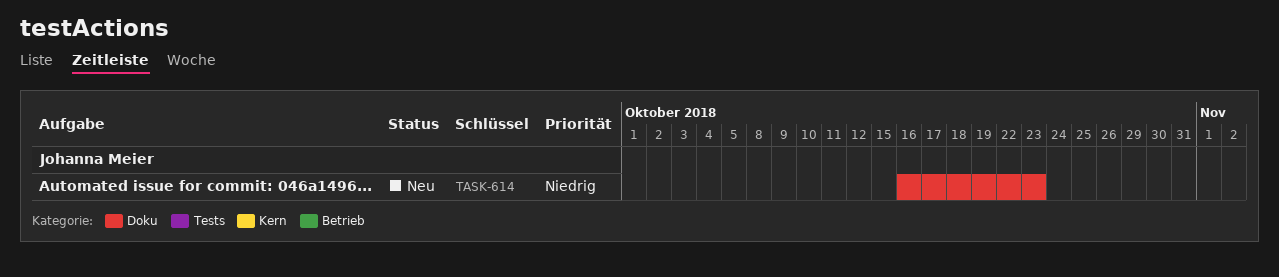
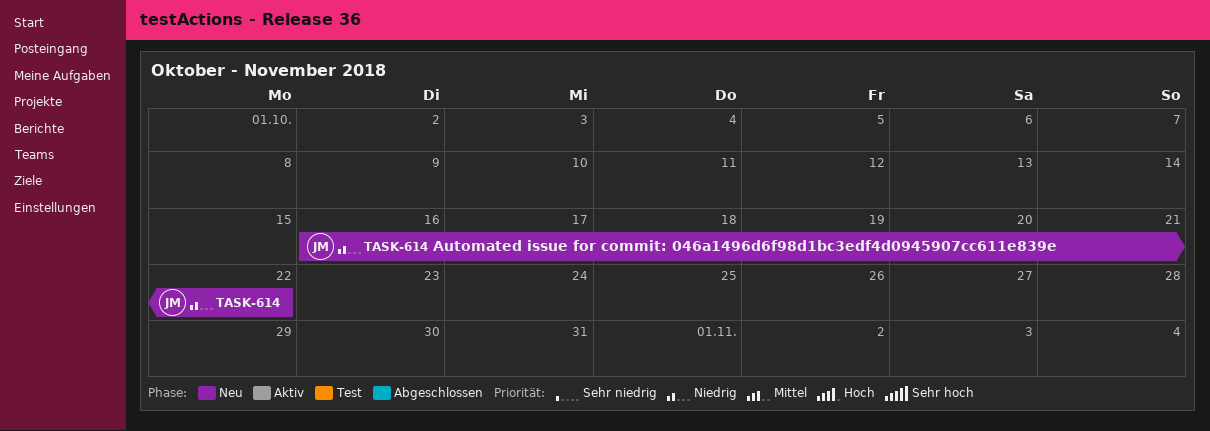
TASK-614, due: Oct 23 -> Oct 22

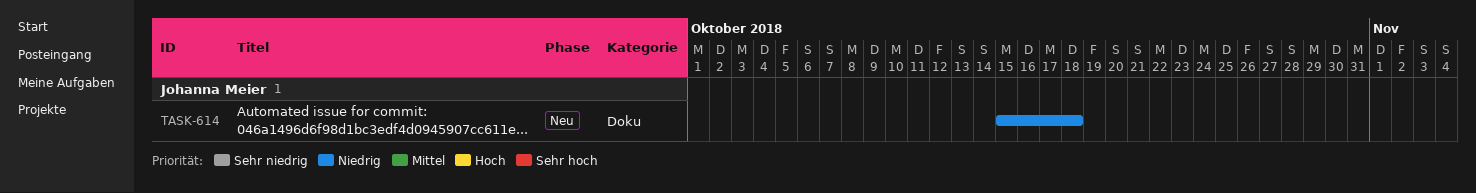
TASK-614, start: Oct 16 -> Oct 15
TASK-614, due: Oct 22 -> Oct 18

